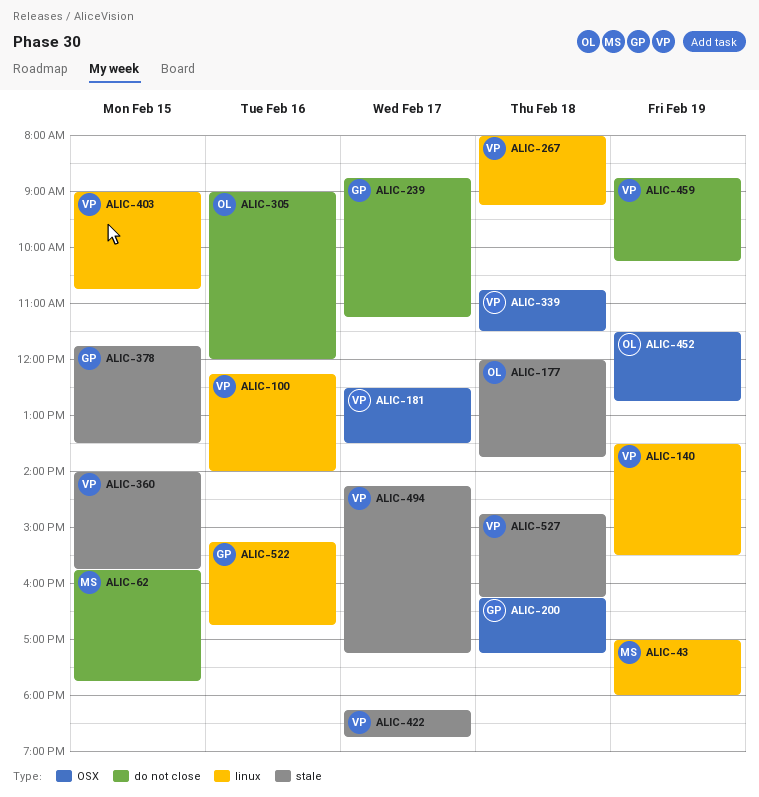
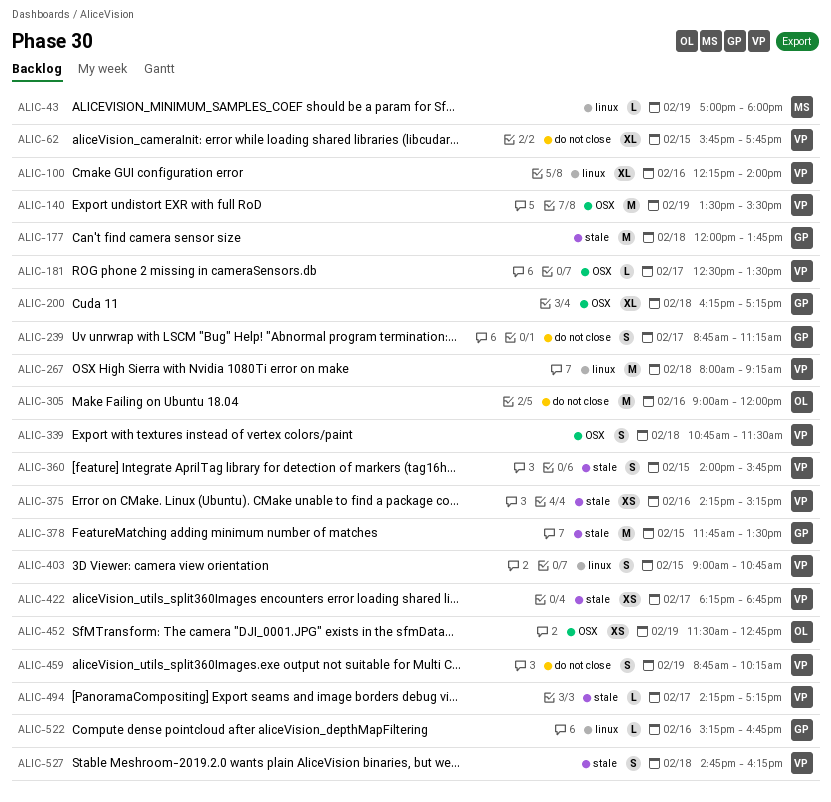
ALIC-62, owner: MS -> VP
ALIC-140, label: linux -> OSX
ALIC-177, owner: OL -> GP
ALIC-375: none -> present

